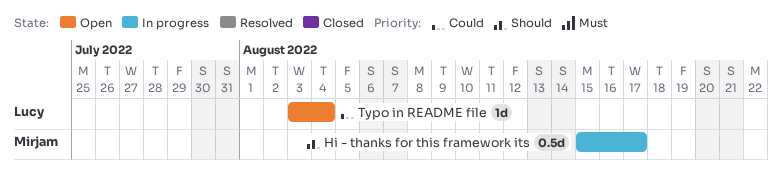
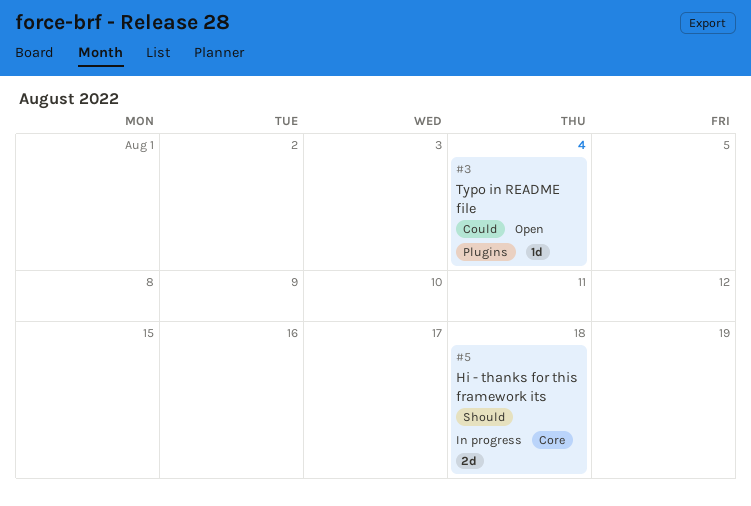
Hi - thanks for this framework its, estimate: 0.5d -> 2d
Hi - thanks for this framework its, due: Aug 17 -> Aug 18

